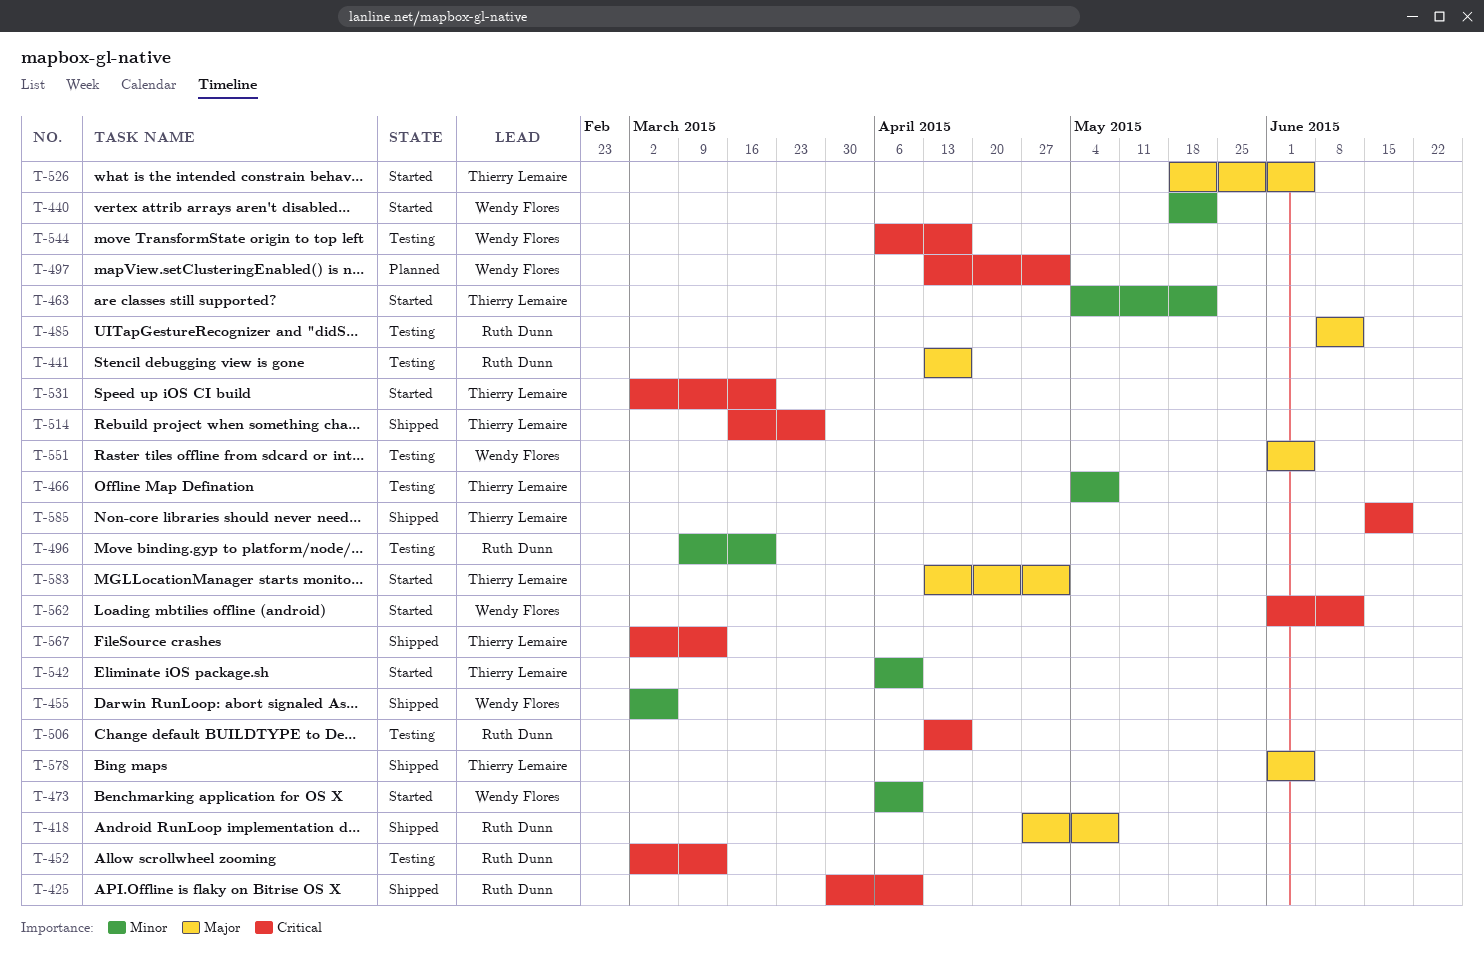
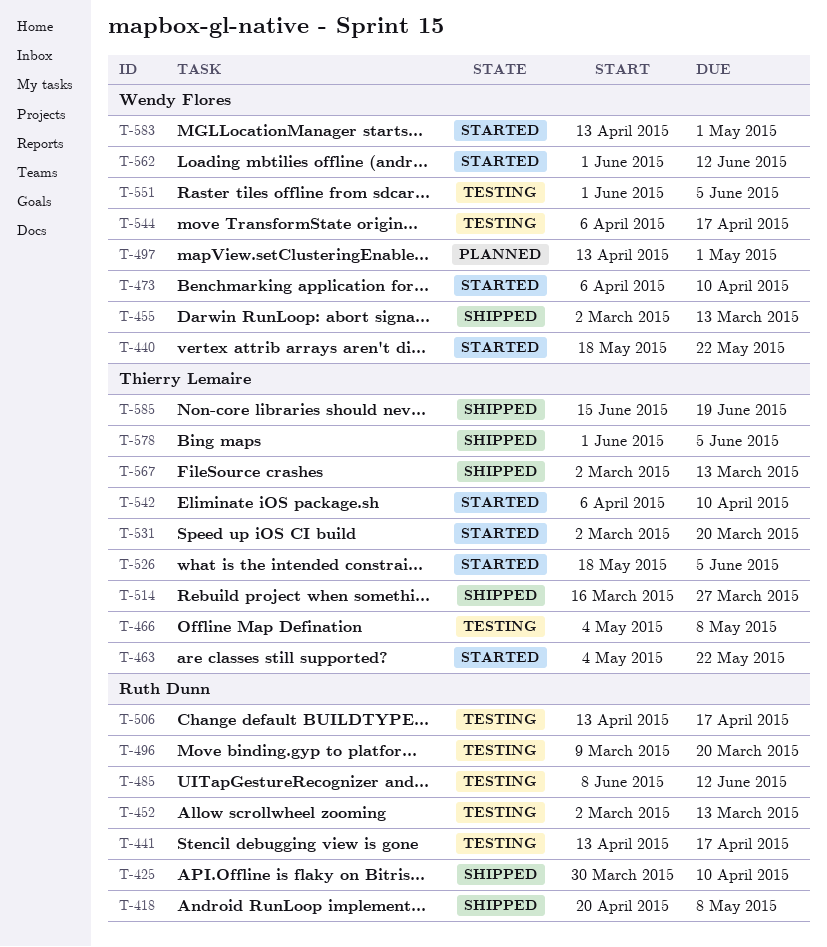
T-418, start: Apr 27 -> Apr 20
T-455, due: Mar 6 -> Mar 13
T-583, owner: Thierry Lemaire -> Wendy Flores

